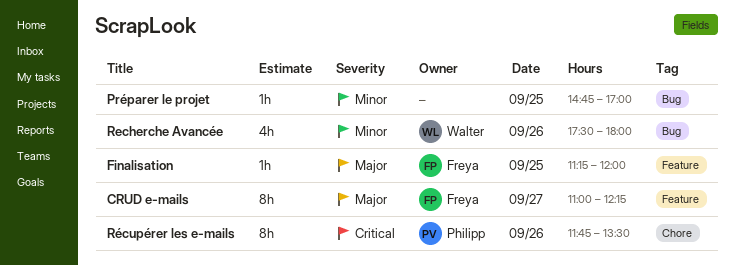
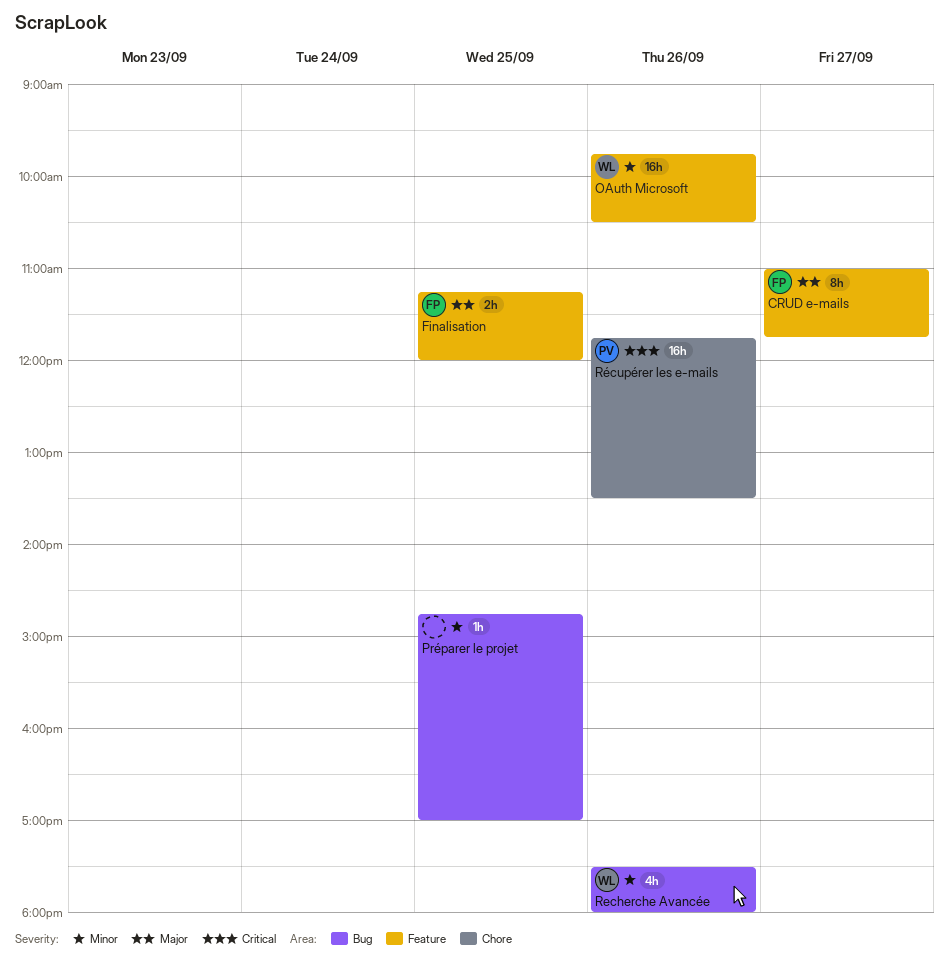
CRUD e-mails, ends: 12:15 -> 11:45
Finalisation, estimate: 1h -> 2h
OAuth Microsoft: none -> present
Récupérer les e-mails, estimate: 8h -> 16h

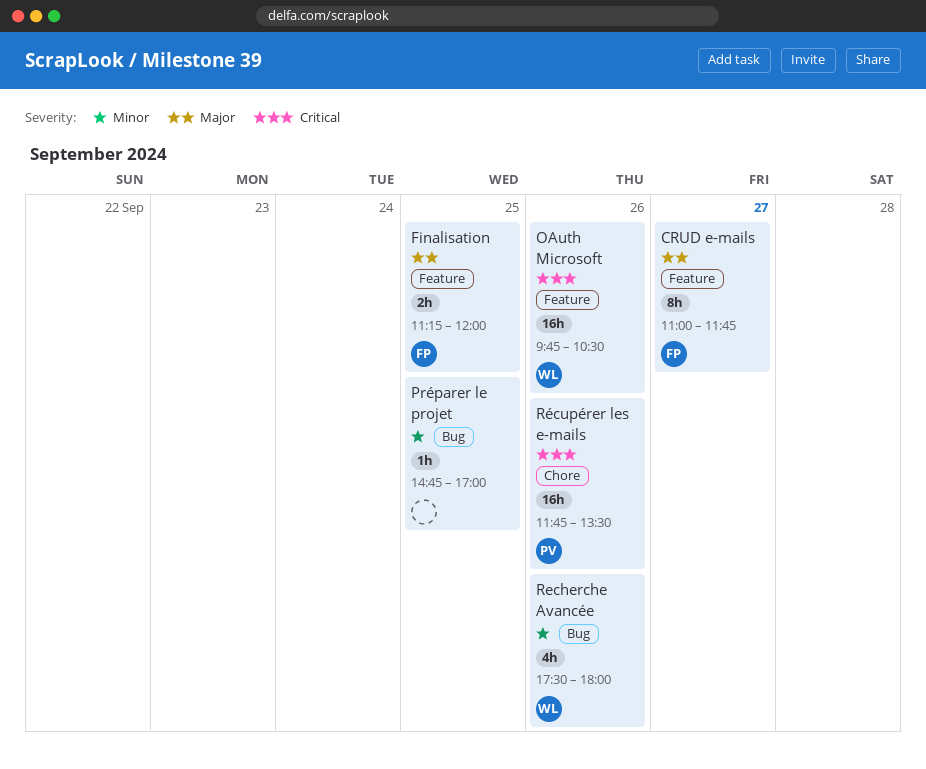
OAuth Microsoft, priority: Minor -> Critical

